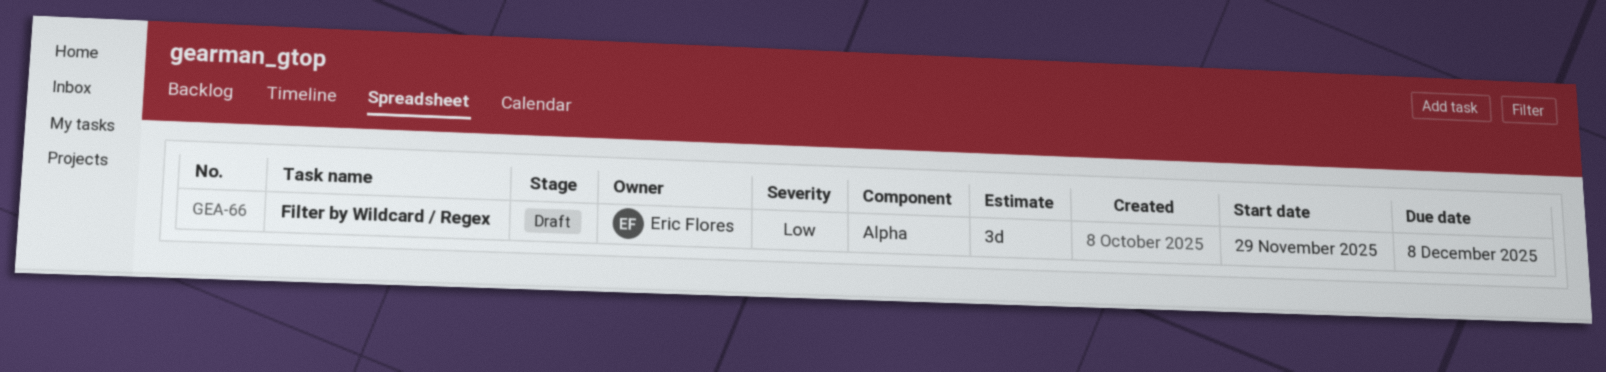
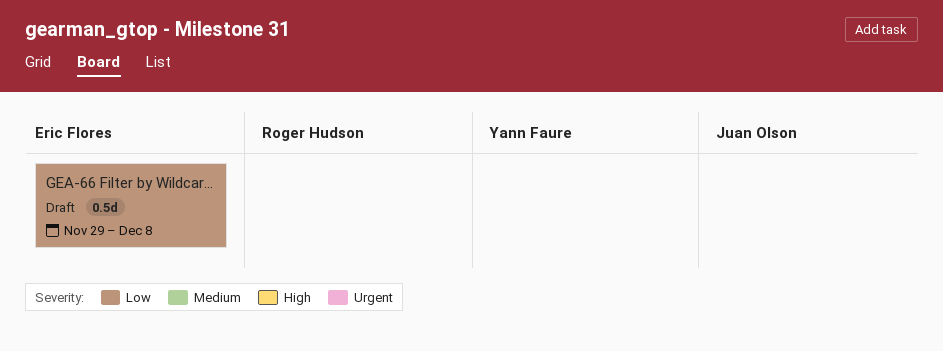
GEA-66, estimate: 3d -> 0.5d

